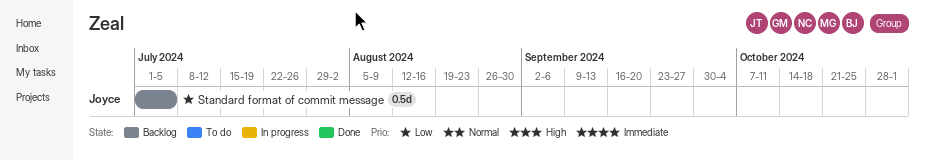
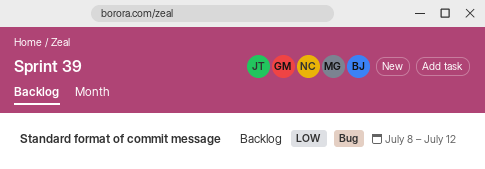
Standard format of commit message, start: Jul 1 -> Jul 8
Standard format of commit message, due: Jul 5 -> Jul 12

